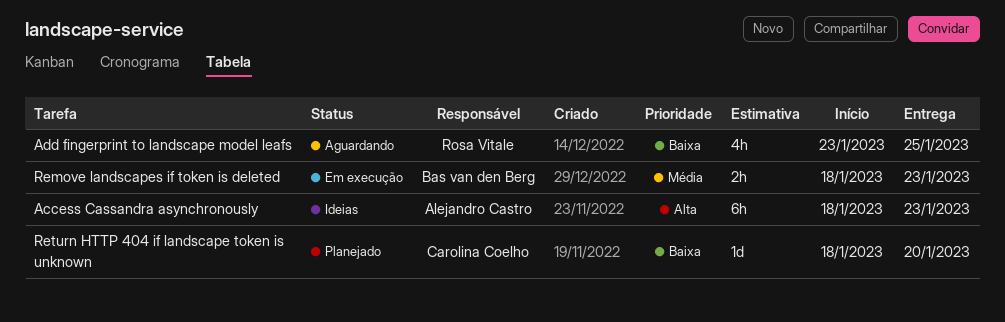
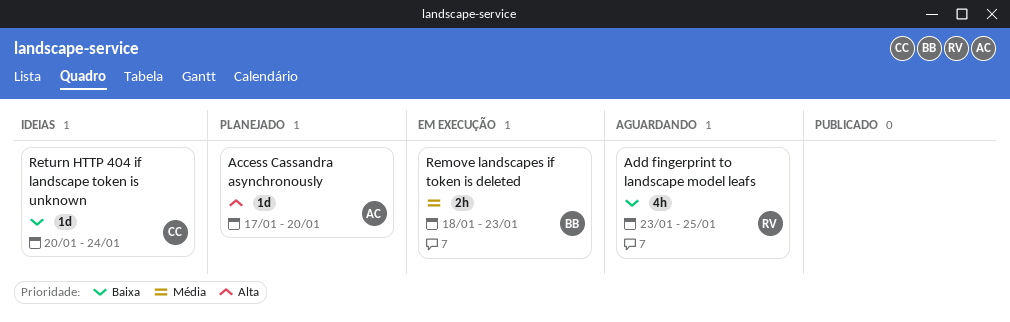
Access Cassandra asynchronously, status: Ideias -> Planejado
Access Cassandra asynchronously, estimate: 6h -> 1d
Access Cassandra asynchronously, start: Jan 18 -> Jan 17
Access Cassandra asynchronously, due: Jan 23 -> Jan 20
Return HTTP 404 if landscape token is unknown, status: Planejado -> Ideias
Return HTTP 404 if landscape token is unknown, start: Jan 18 -> Jan 20
Return HTTP 404 if landscape token is unknown, due: Jan 20 -> Jan 24

